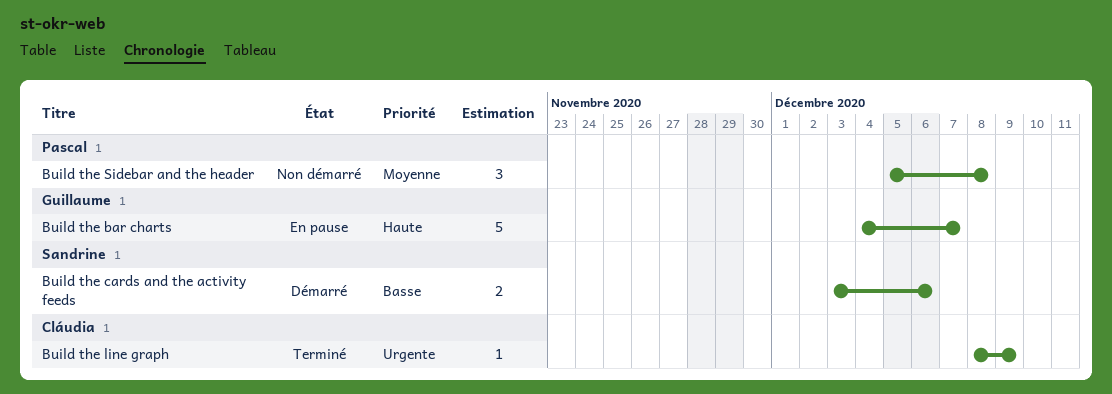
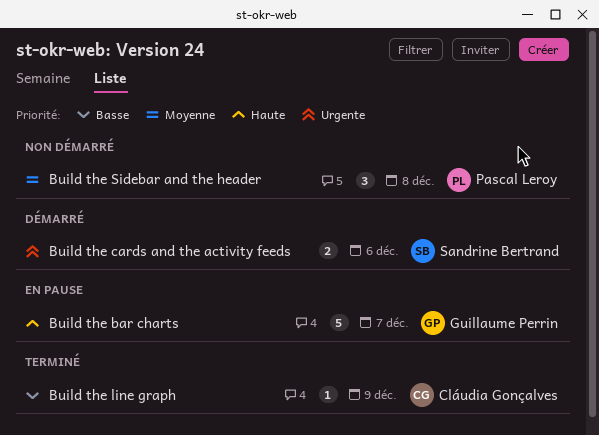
Build the cards and the activity feeds, priority: Basse -> Urgente
Build the line graph, priority: Urgente -> Basse

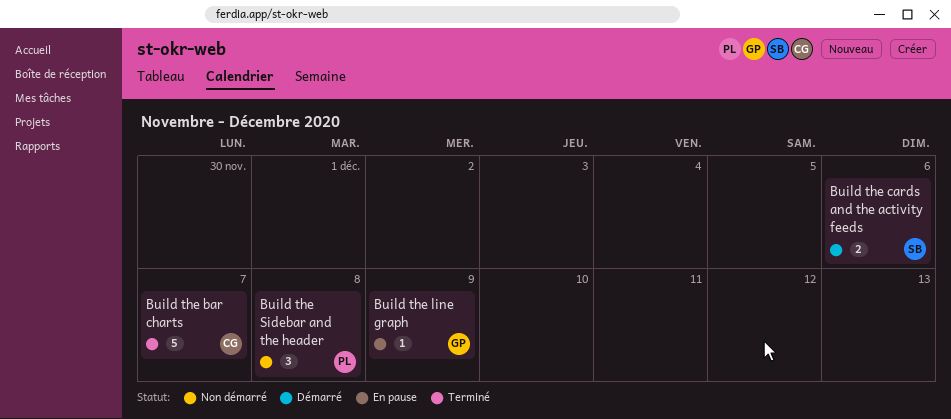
Build the bar charts, status: En pause -> Terminé
Build the bar charts, owner: Guillaume Perrin -> Cláudia Gonçalves
Build the line graph, status: Terminé -> En pause
Build the line graph, owner: Cláudia Gonçalves -> Guillaume Perrin

